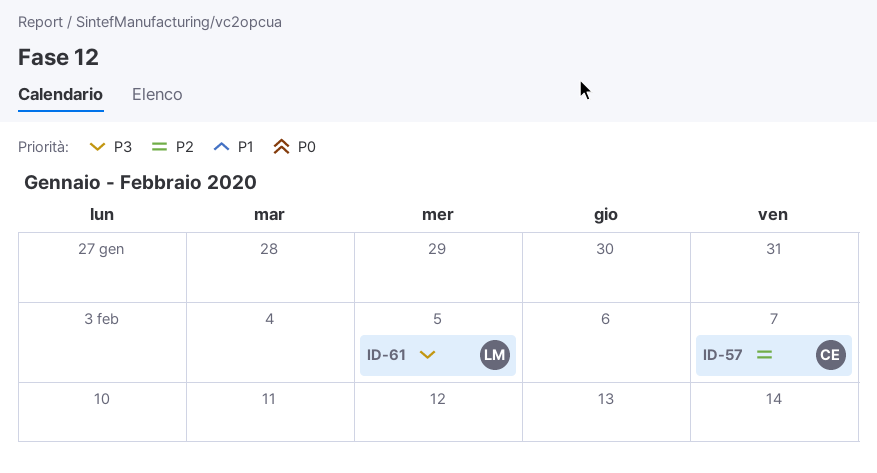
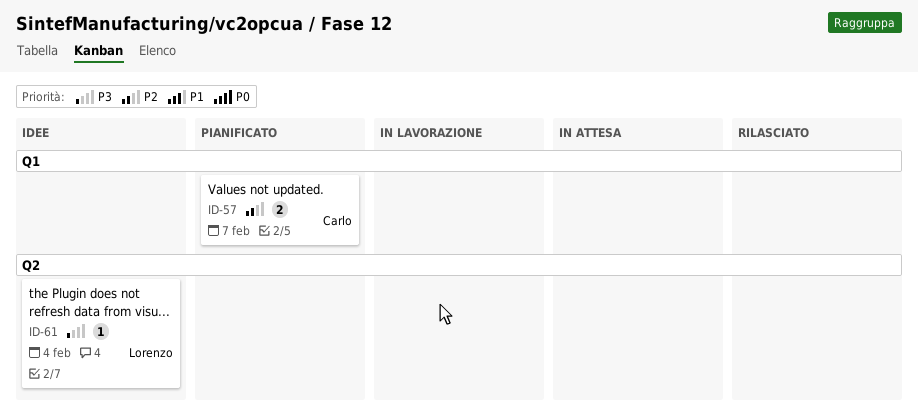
ID-61, due: Feb 5 -> Feb 4

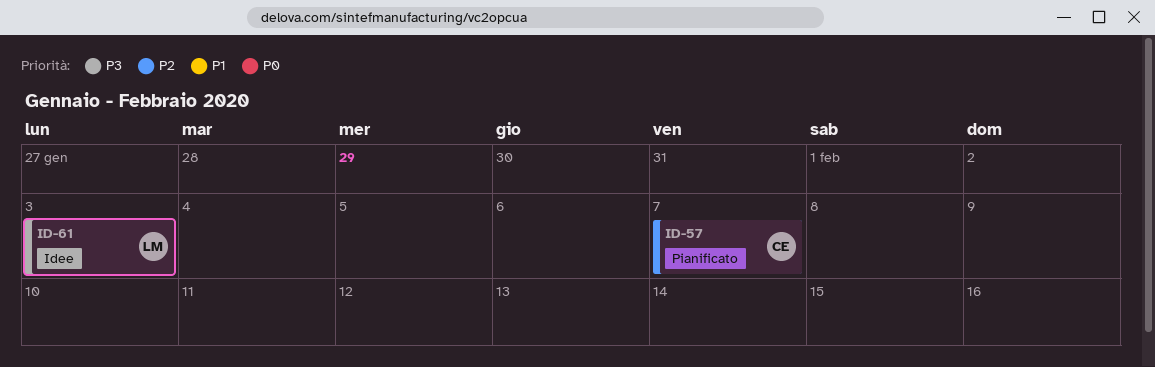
ID-61, due: Feb 4 -> Feb 3

